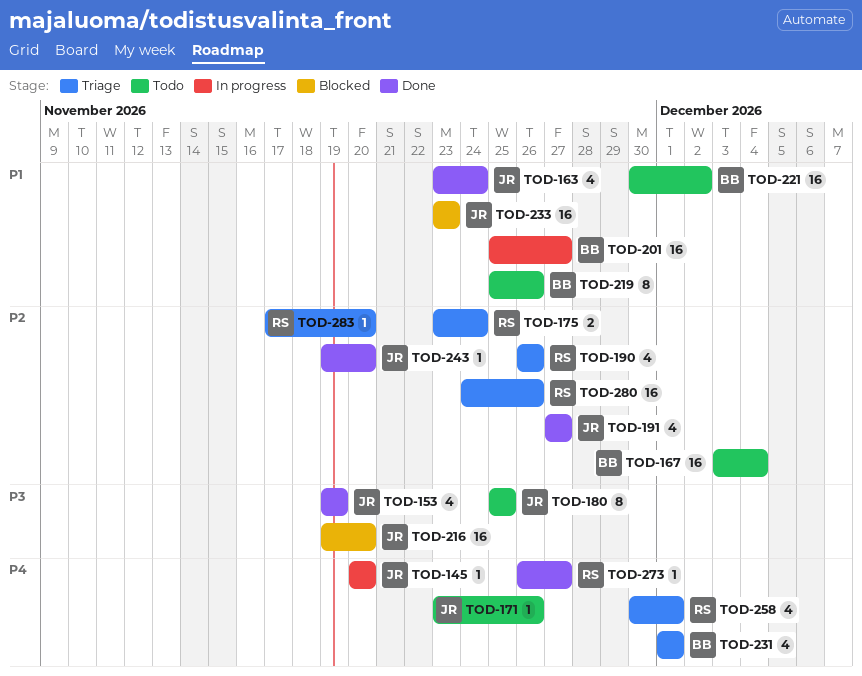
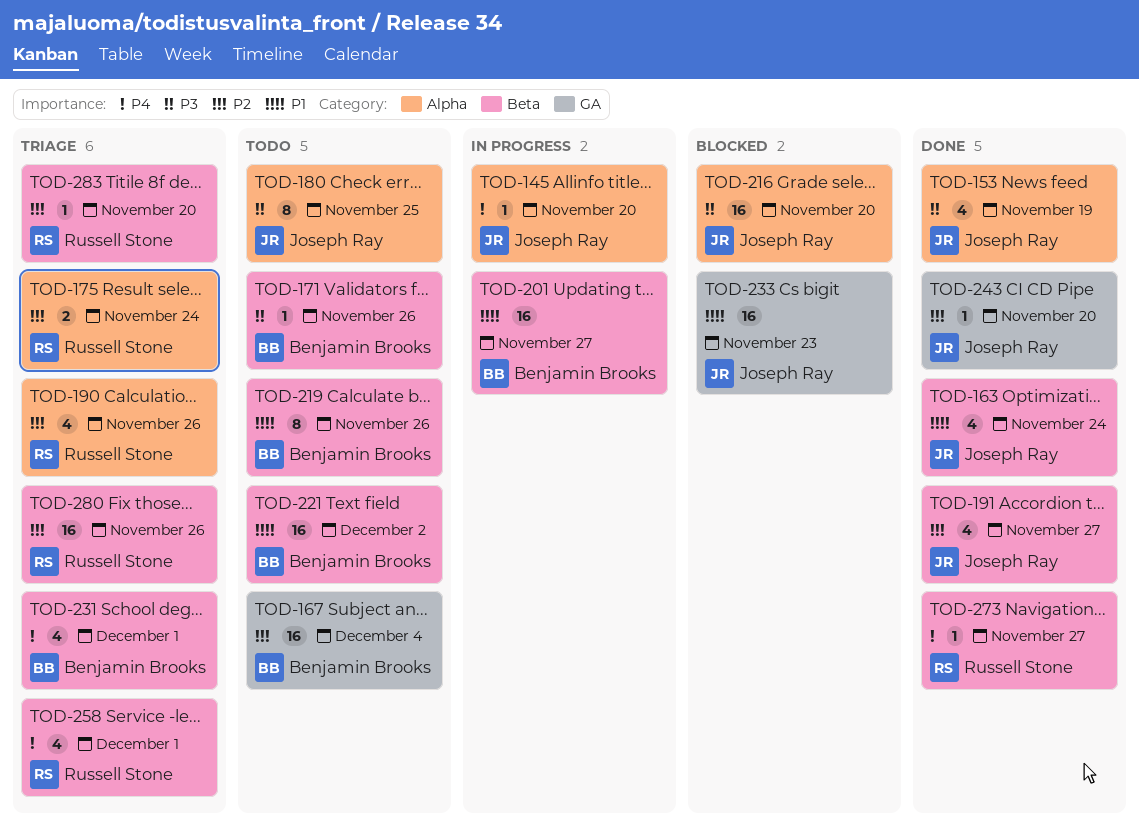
TOD-171, owner: Joseph Ray -> Benjamin Brooks
TOD-171, priority: P4 -> P3

